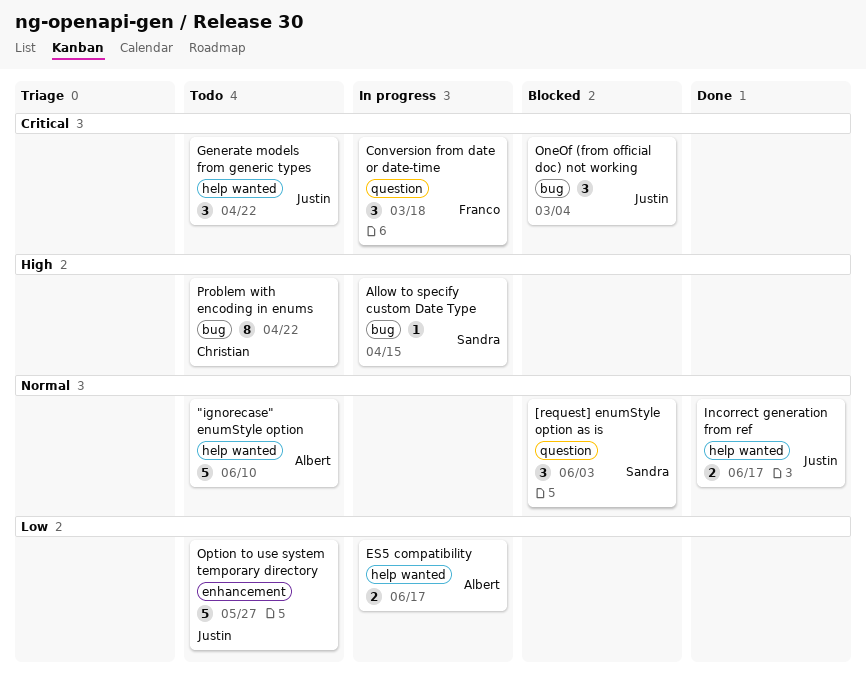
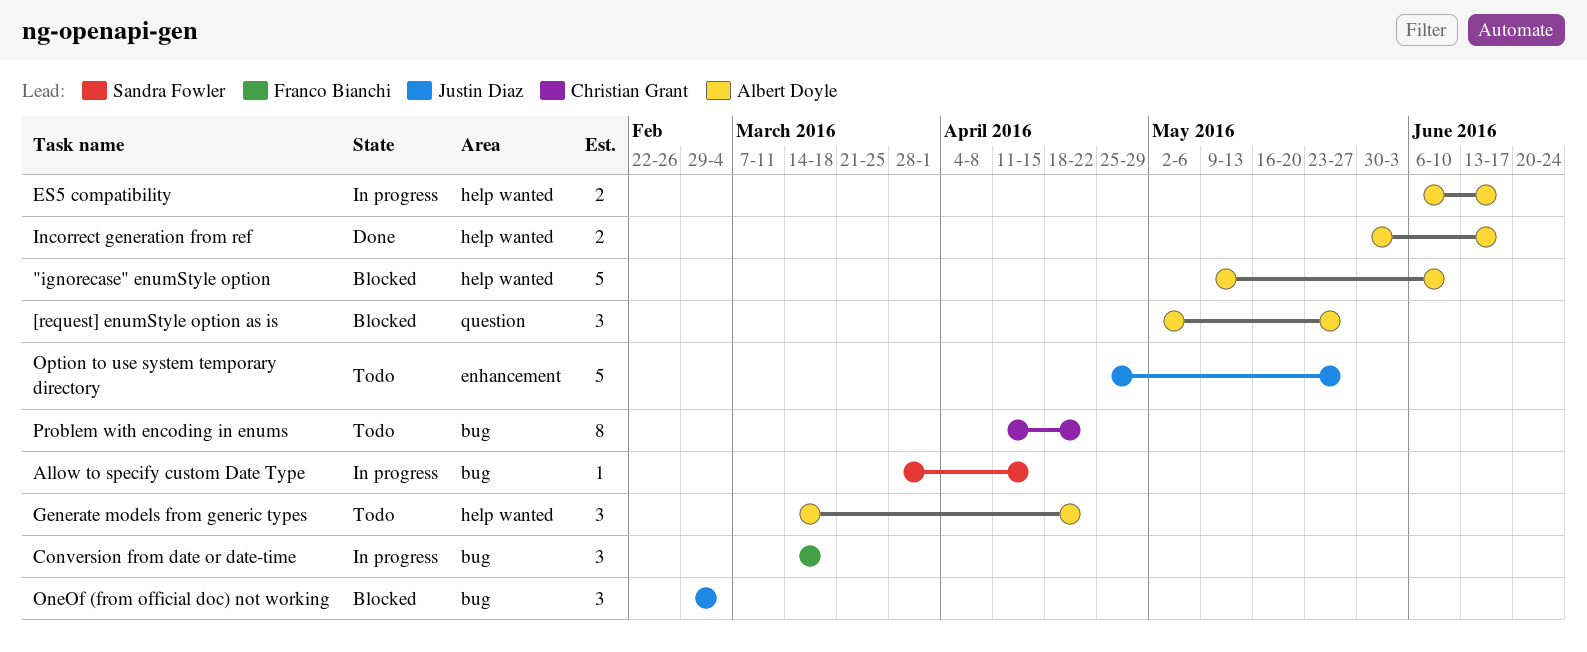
"ignorecase" enumStyle option, status: Todo -> Blocked
[request] enumStyle option as is, owner: Sandra Fowler -> Albert Doyle
[request] enumStyle option as is, due: Jun 3 -> May 27
Conversion from date or date-time, label: question -> bug
Generate models from generic types, owner: Justin Diaz -> Albert Doyle
Incorrect generation from ref, owner: Justin Diaz -> Albert Doyle

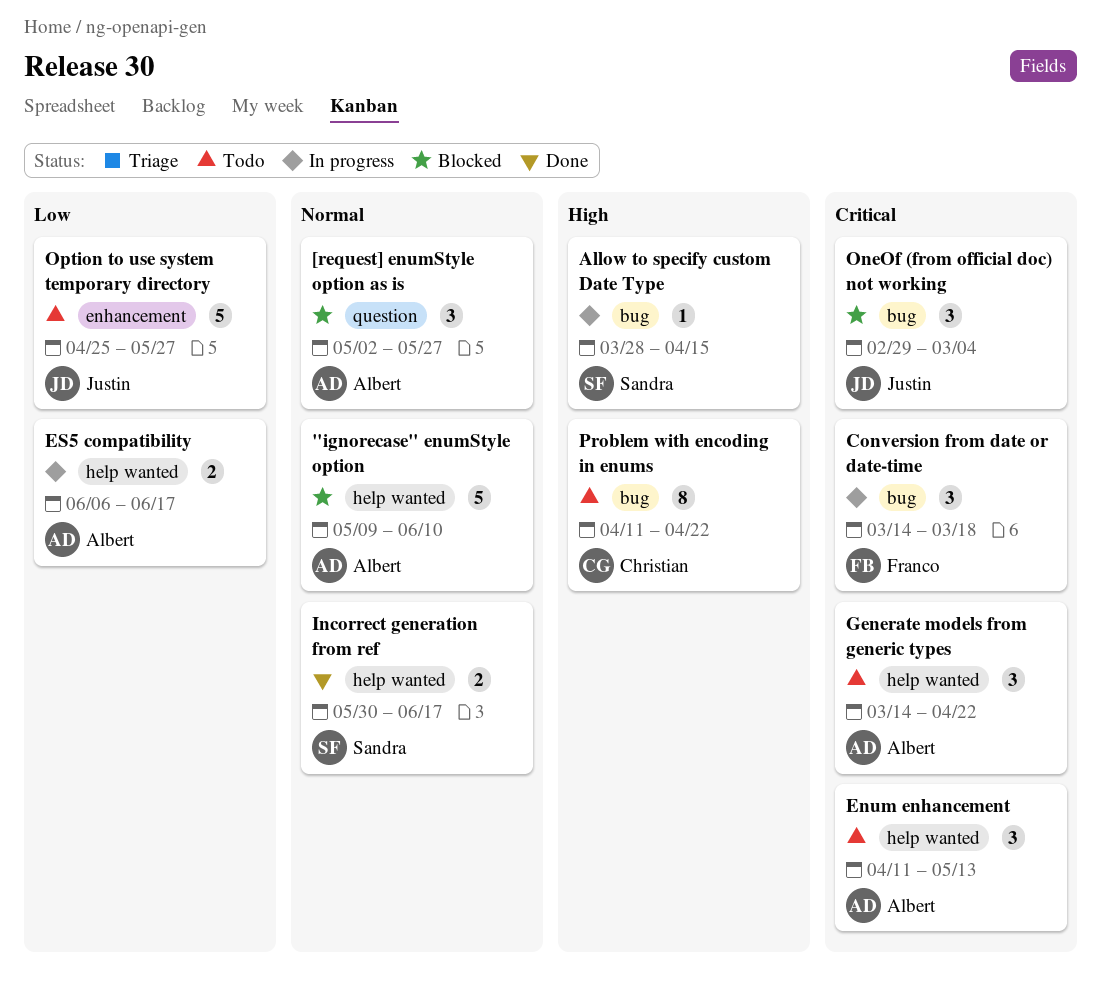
Enum enhancement: none -> present
Incorrect generation from ref, owner: Albert Doyle -> Sandra Fowler

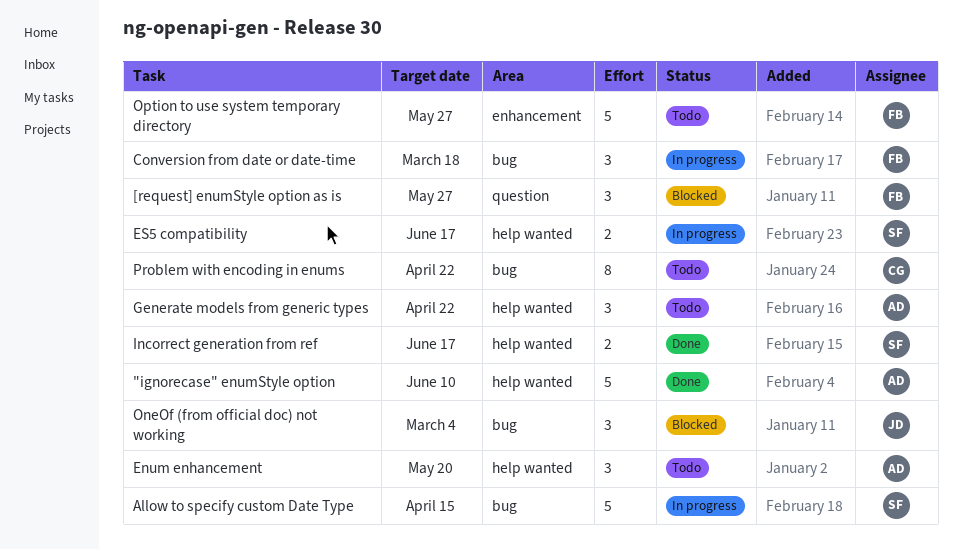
"ignorecase" enumStyle option, status: Blocked -> Done
[request] enumStyle option as is, owner: Albert -> Franco
Allow to specify custom Date Type, estimate: 1 -> 5
Enum enhancement, due: May 13 -> May 20
ES5 compatibility, owner: Albert -> Sandra
Option to use system temporary directory, owner: Justin -> Franco

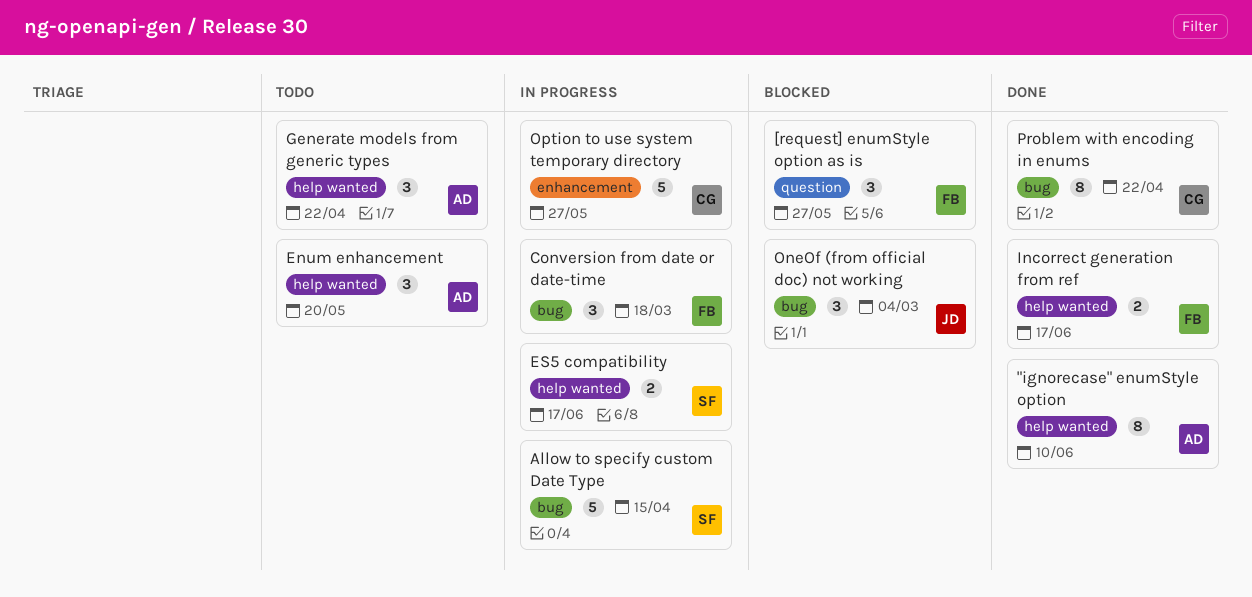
"ignorecase" enumStyle option, estimate: 5 -> 8
Incorrect generation from ref, owner: SF -> FB
Option to use system temporary directory, status: Todo -> In progress
Option to use system temporary directory, owner: FB -> CG
Problem with encoding in enums, status: Todo -> Done

